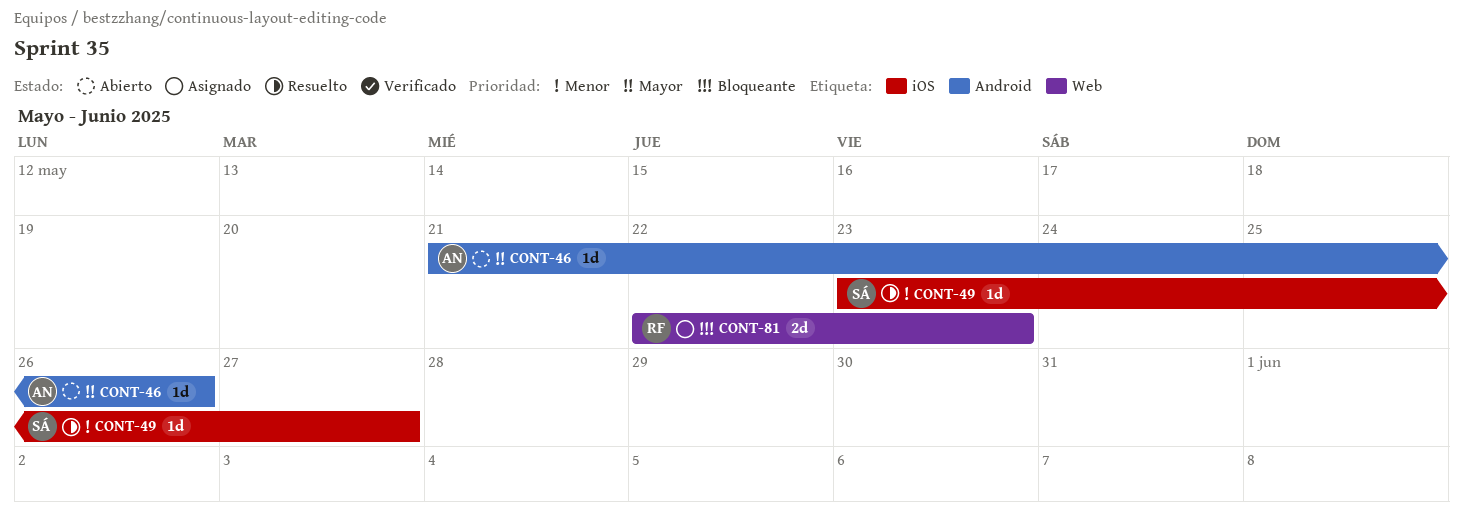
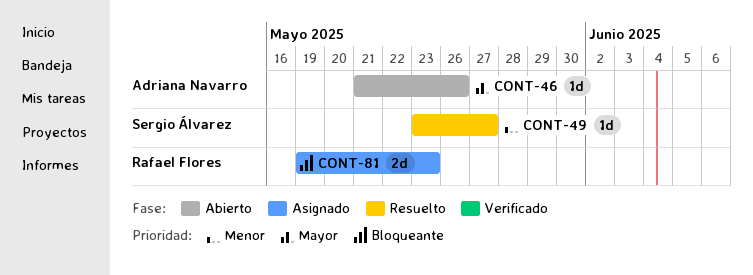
CONT-81, start: May 22 -> May 19

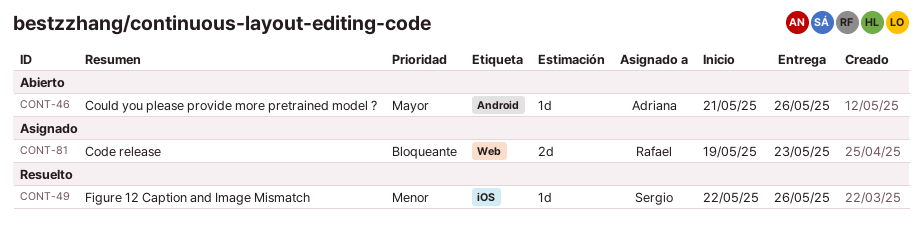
CONT-49, start: May 23 -> May 22
CONT-49, due: May 27 -> May 26

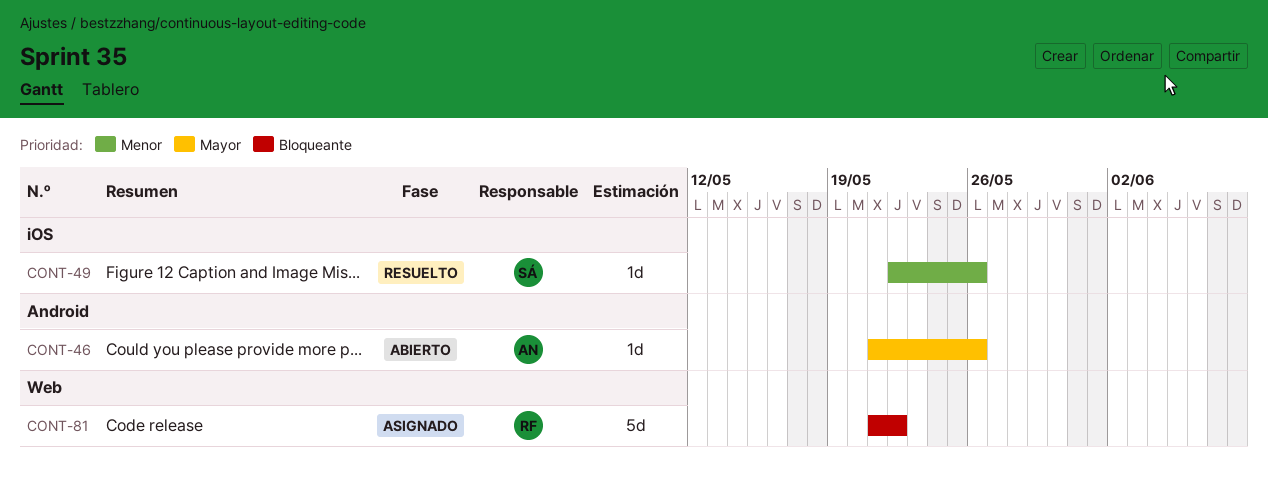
CONT-81, estimate: 2d -> 5d
CONT-81, start: May 19 -> May 21
CONT-81, due: May 23 -> May 22

